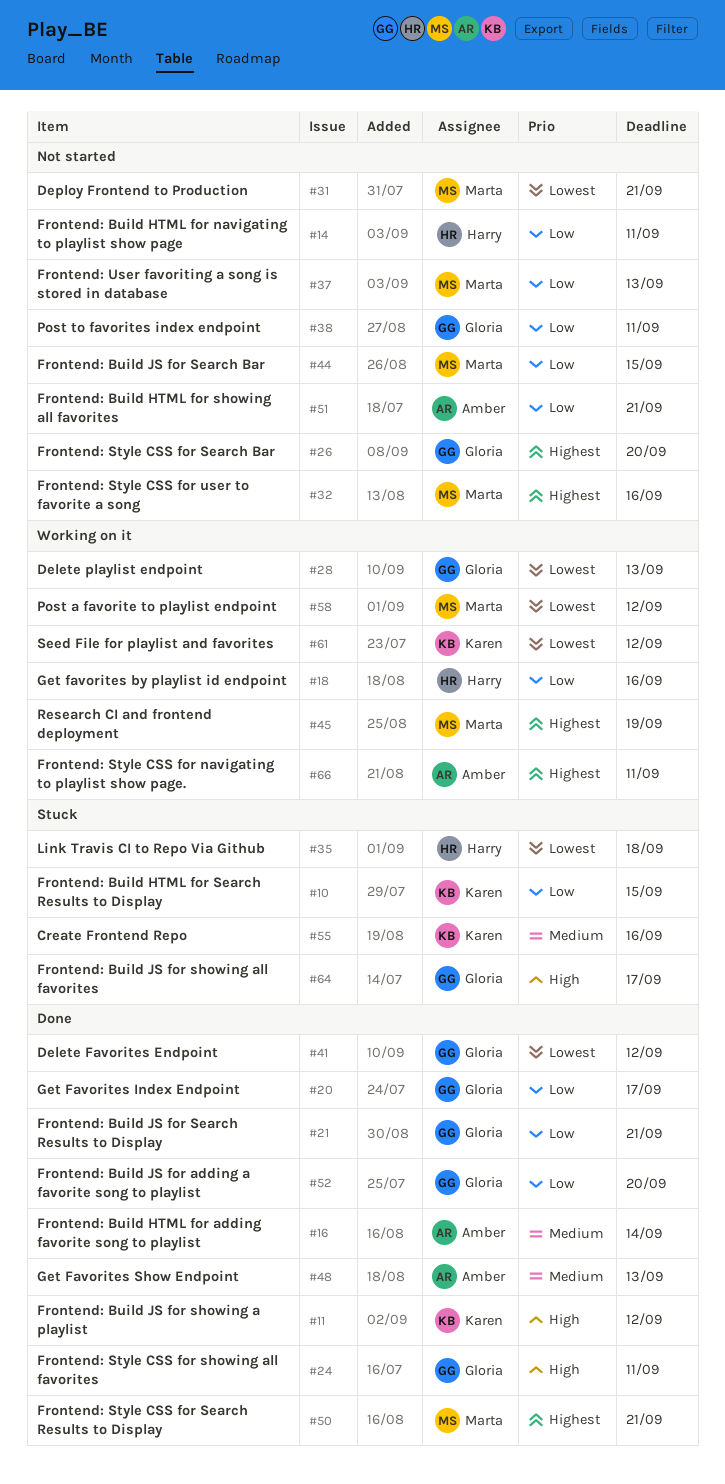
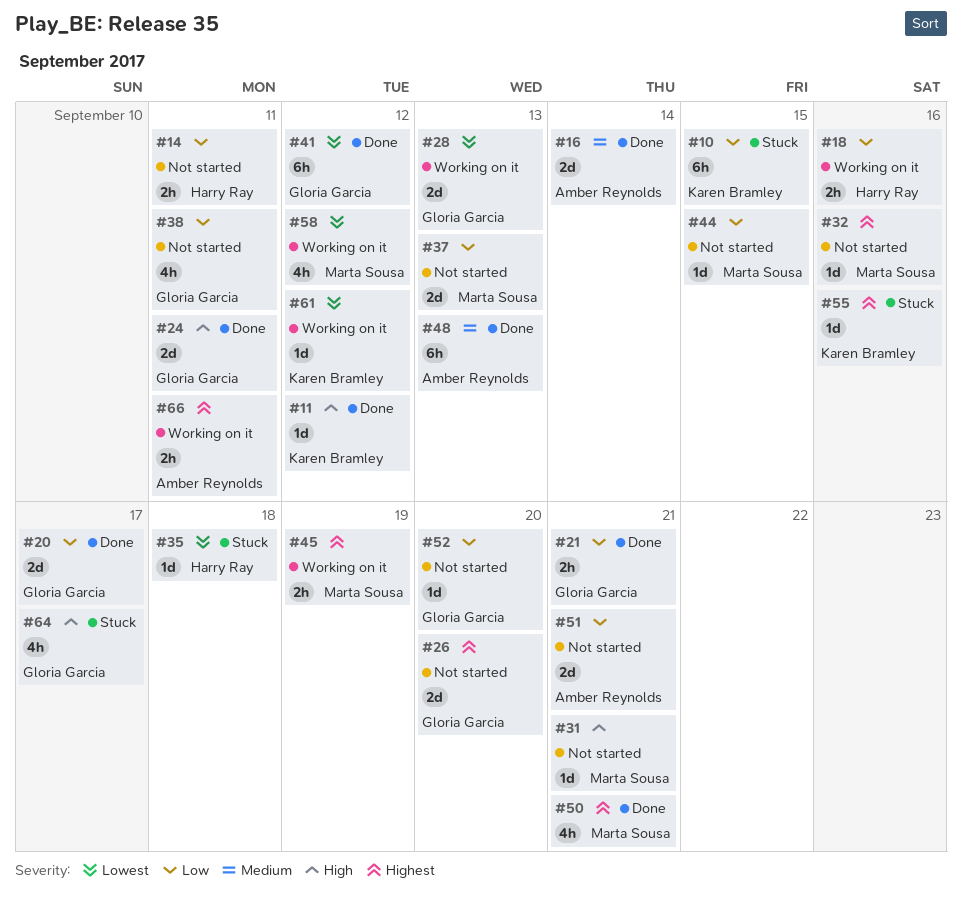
#31, priority: Lowest -> High
#52, status: Done -> Not started
#55, priority: Medium -> Highest

